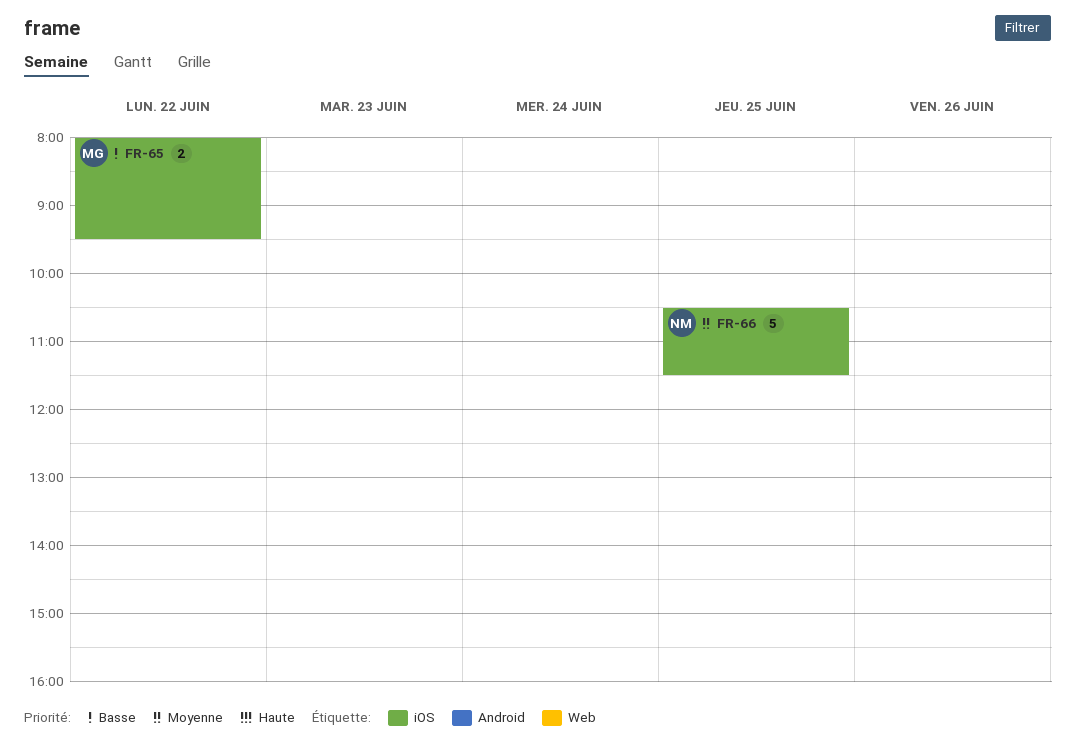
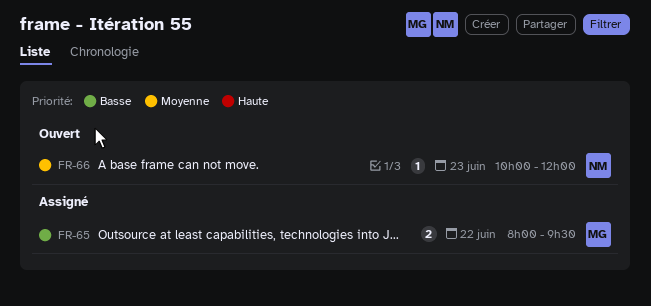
FR-66, estimate: 5 -> 1
FR-66, day: Jun 25 -> Jun 23
FR-66, begins: 10:30 -> 10:00
FR-66, ends: 11:30 -> 12:00

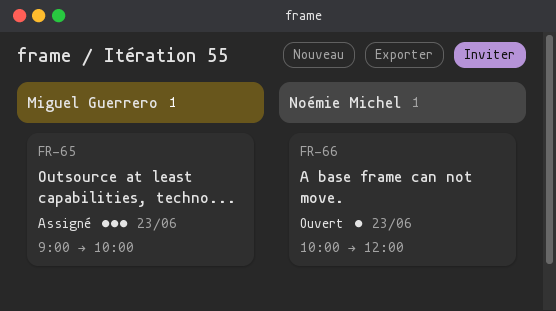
FR-65, estimate: 2 -> 3
FR-65, day: Jun 22 -> Jun 23
FR-65, begins: 08:00 -> 09:00
FR-65, ends: 09:30 -> 10:00

